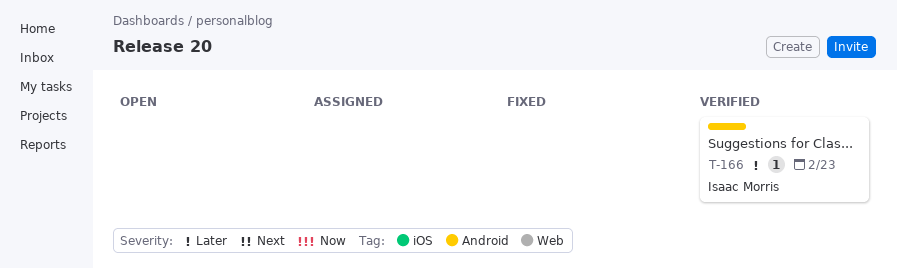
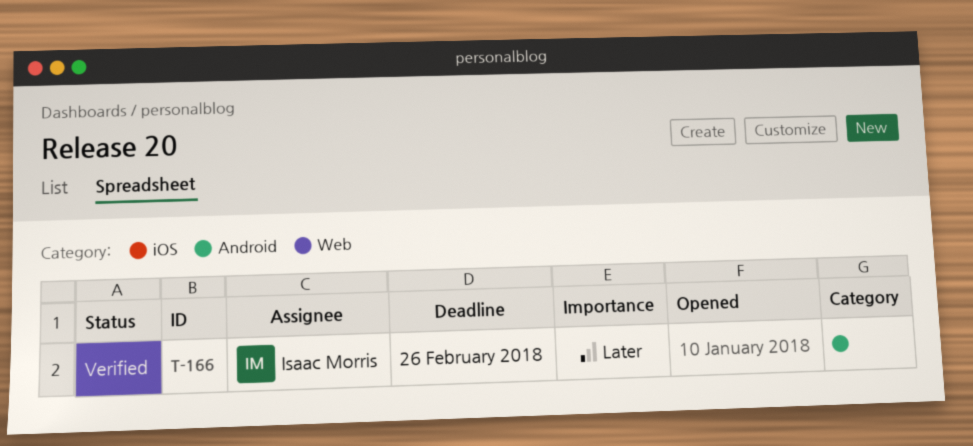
T-166, due: Feb 23 -> Feb 26

